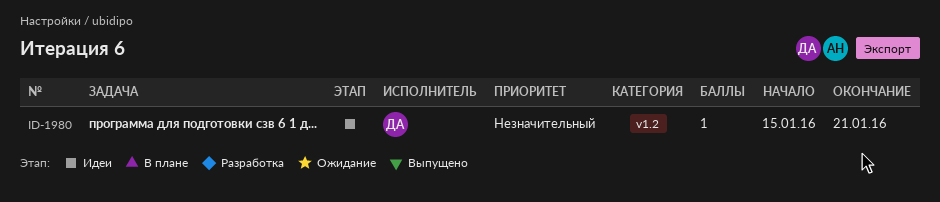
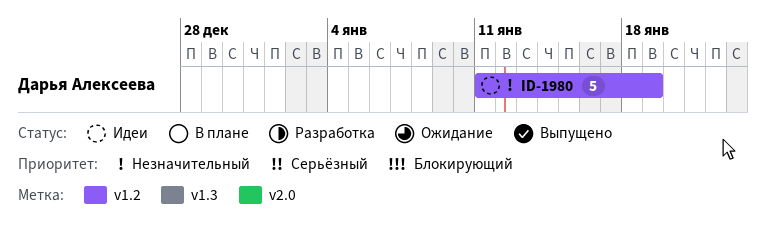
ID-1980, estimate: 1 -> 5
ID-1980, start: Jan 15 -> Jan 11
ID-1980, due: Jan 21 -> Jan 19

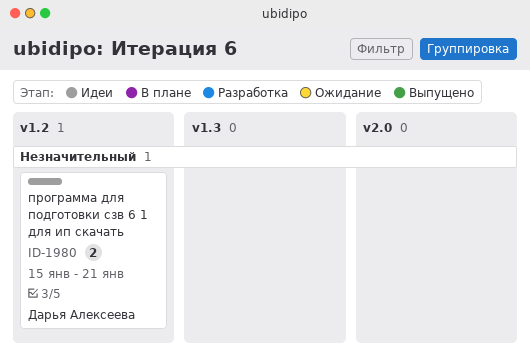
ID-1980, estimate: 5 -> 2
ID-1980, start: Jan 11 -> Jan 15
ID-1980, due: Jan 19 -> Jan 21

